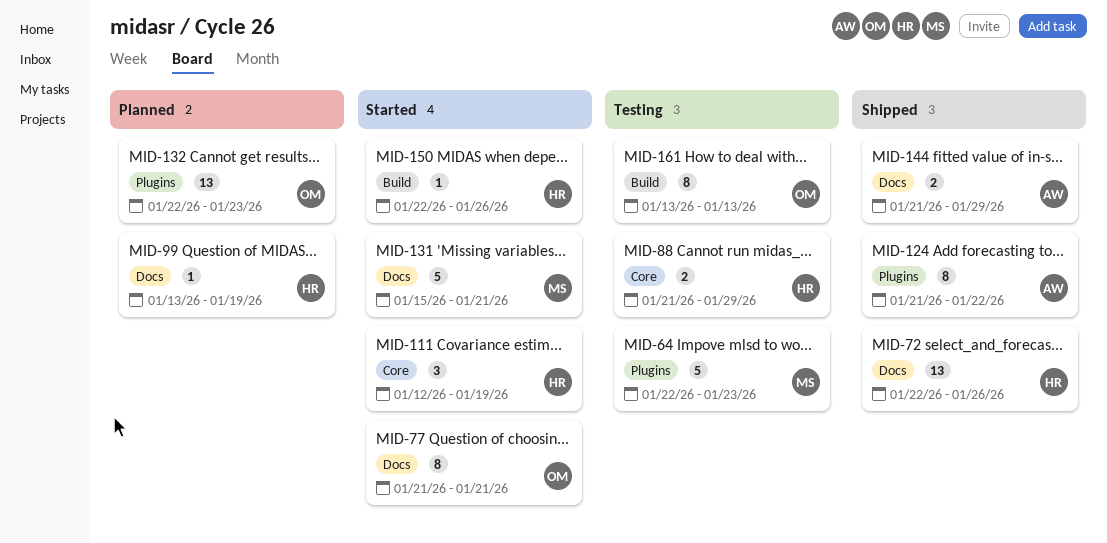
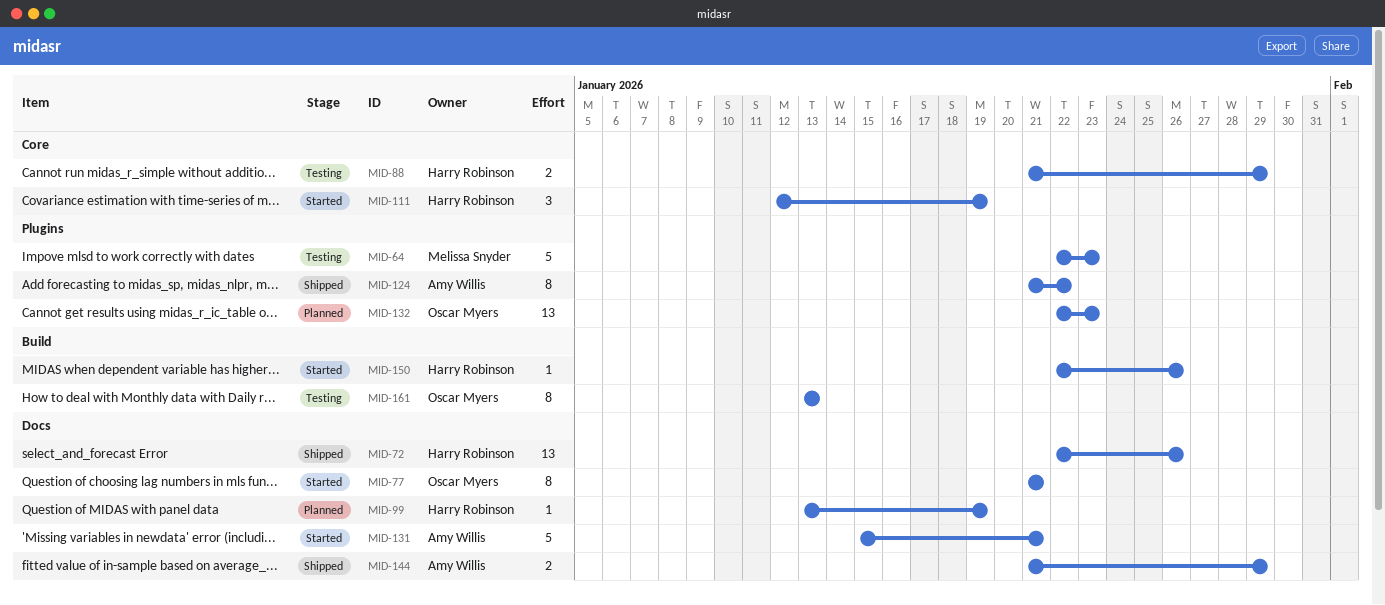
MID-131, owner: Melissa Snyder -> Amy Willis

